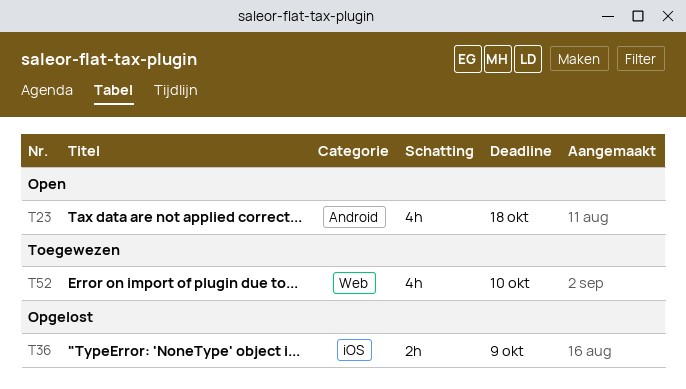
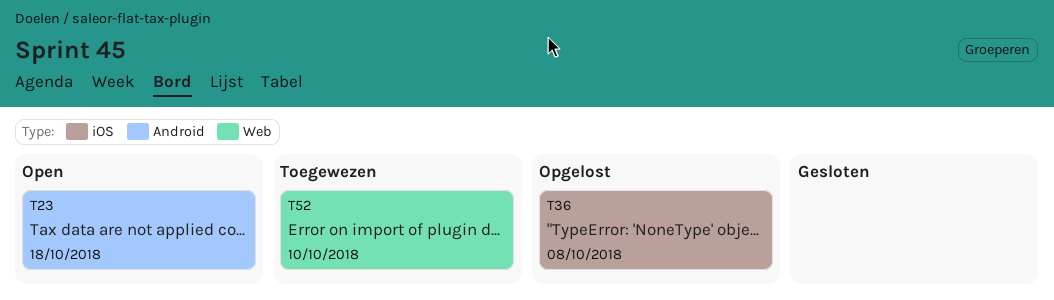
T36, due: Oct 9 -> Oct 8

